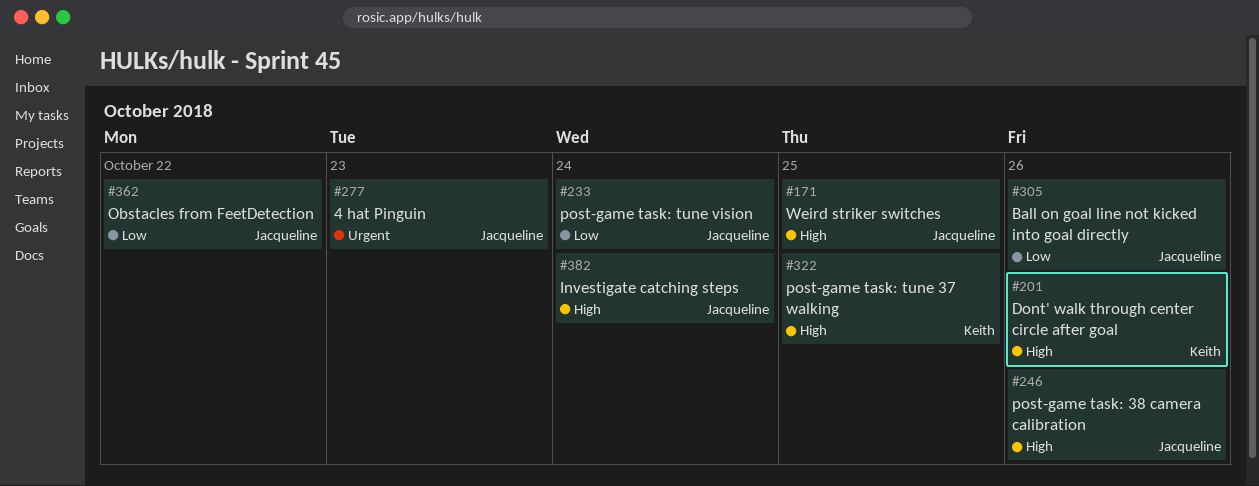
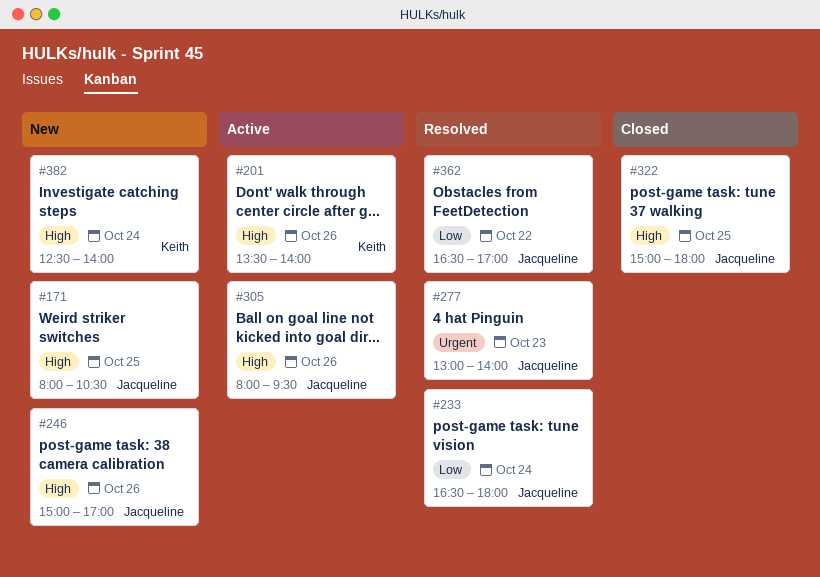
#305, priority: Low -> High
#322, owner: Keith -> Jacqueline
#382, owner: Jacqueline -> Keith

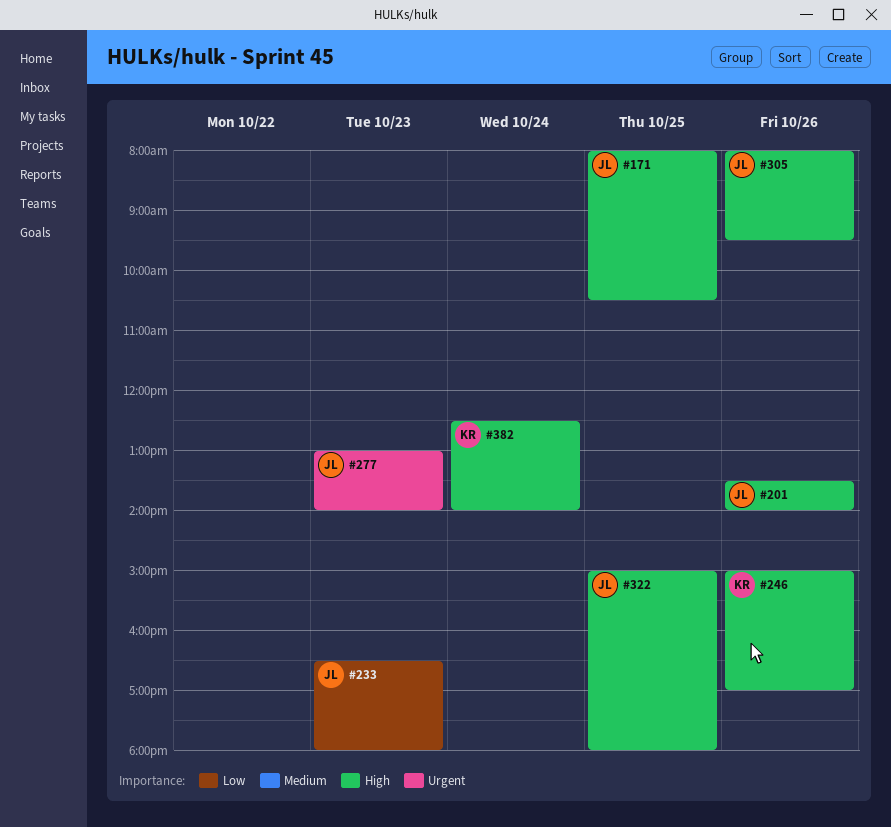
#201, owner: Keith -> Jacqueline
#233, day: Oct 24 -> Oct 23
#246, owner: Jacqueline -> Keith
#362: present -> none

